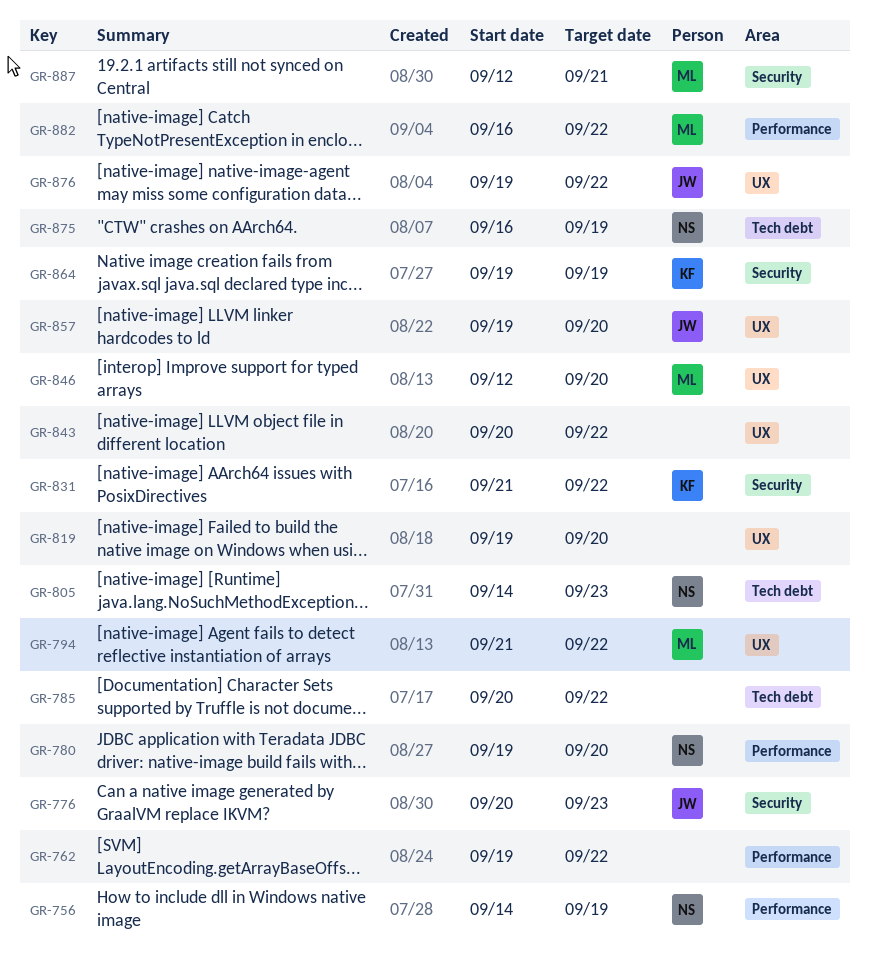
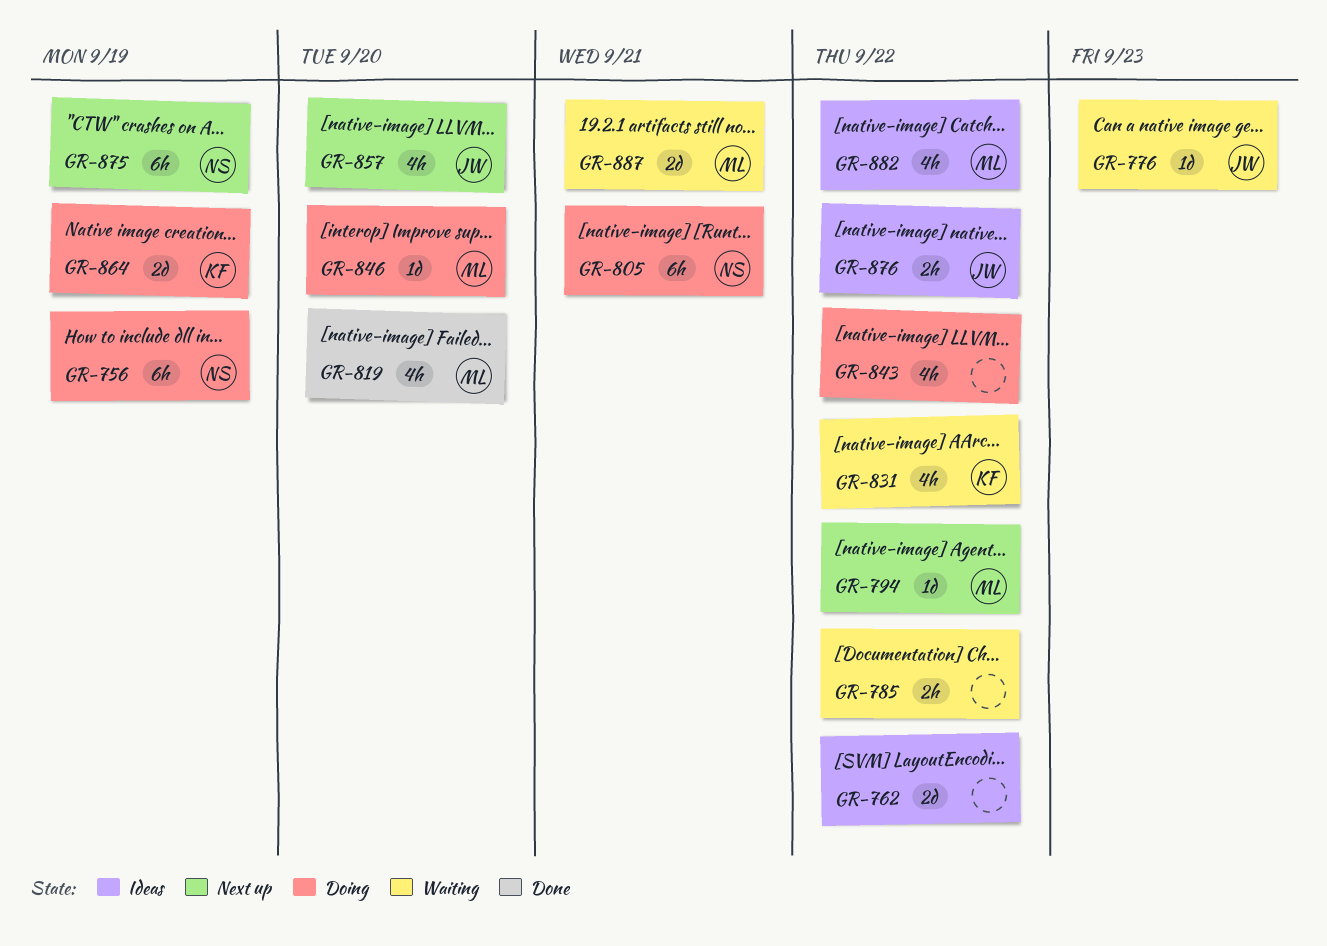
GR-780: present -> none
GR-805, due: Sep 23 -> Sep 21
GR-819, owner: none -> ML

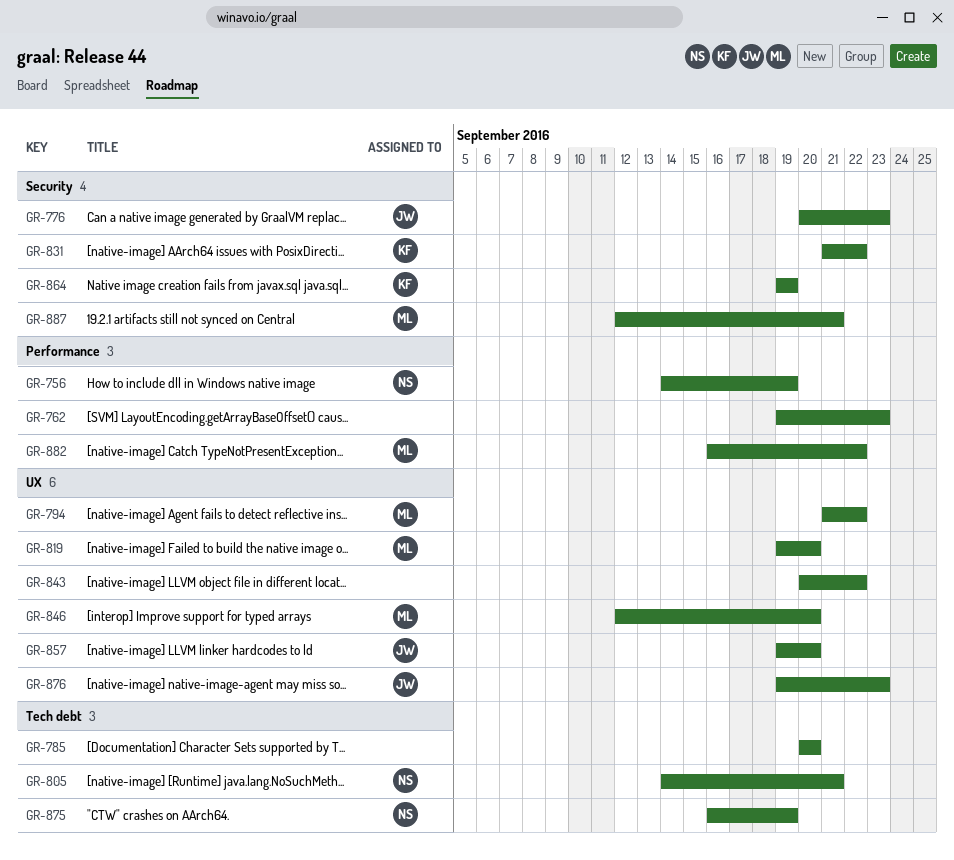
GR-762, due: Sep 22 -> Sep 23
GR-785, due: Sep 22 -> Sep 20
GR-876, due: Sep 22 -> Sep 23

